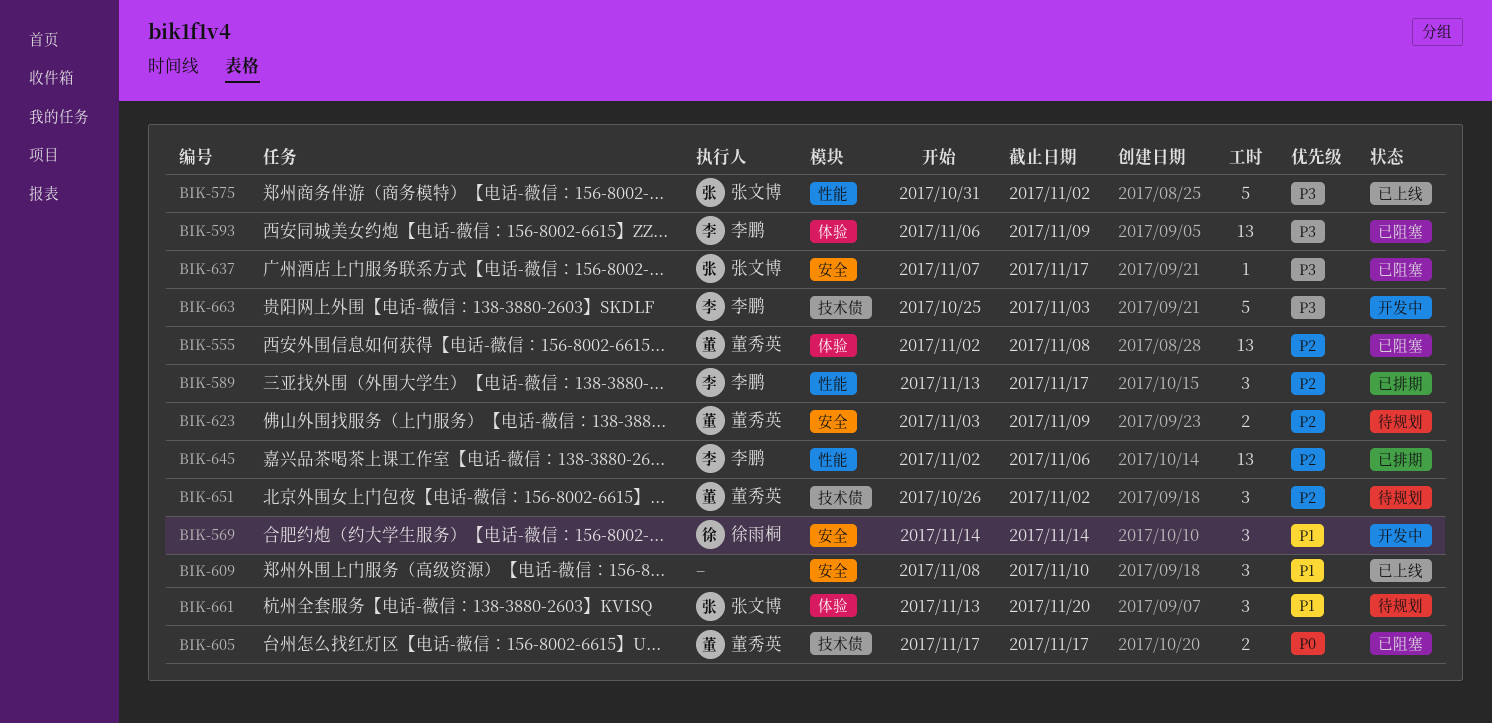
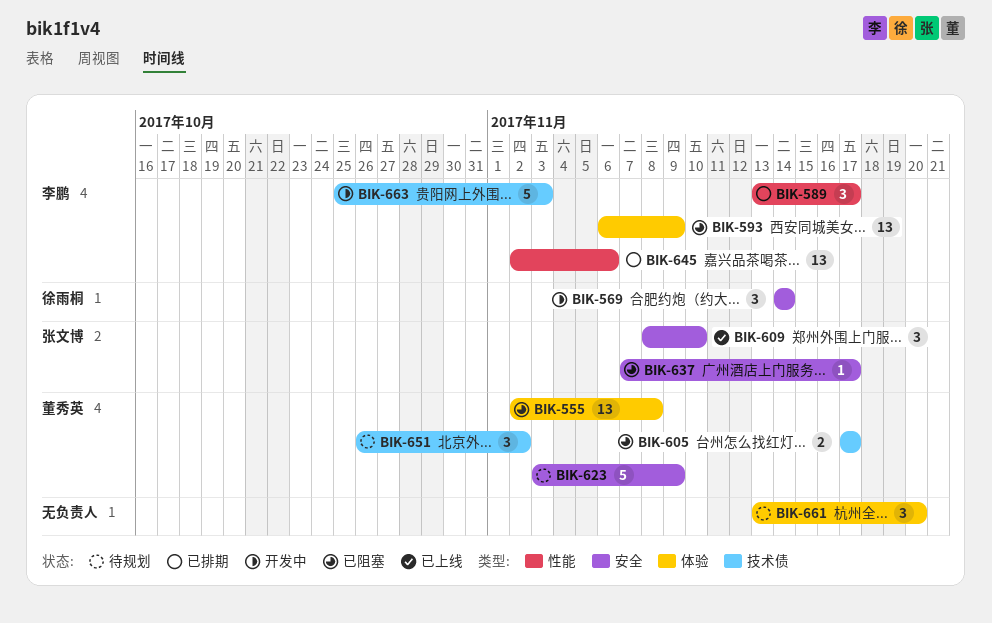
BIK-575: present -> none
BIK-609, owner: none -> 张文博
BIK-623, estimate: 2 -> 5
BIK-661, owner: 张文博 -> none

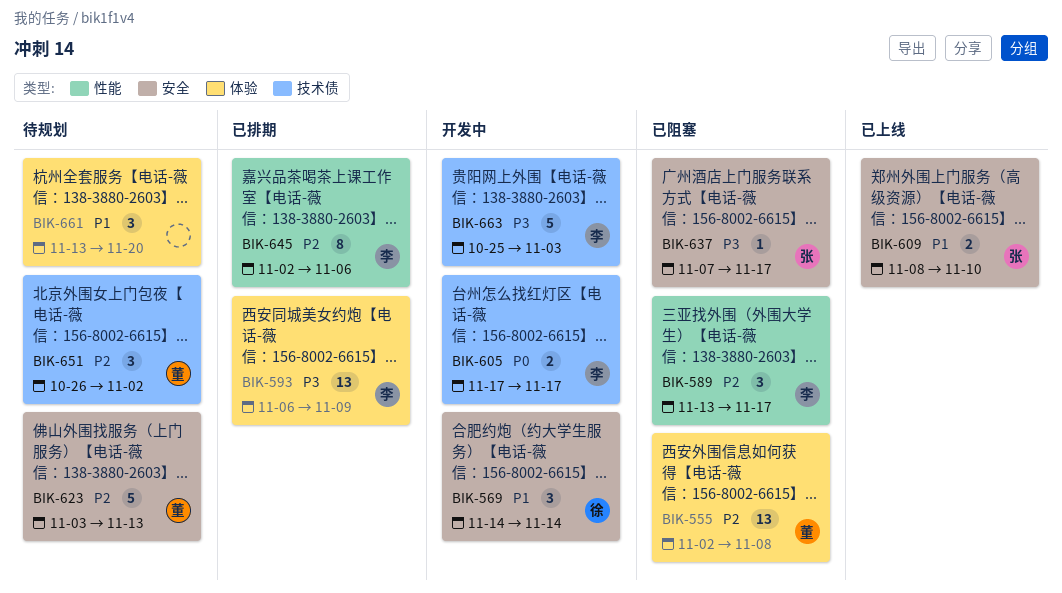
BIK-589, status: 已排期 -> 已阻塞
BIK-593, status: 已阻塞 -> 已排期
BIK-605, status: 已阻塞 -> 开发中
BIK-605, owner: 董秀英 -> 李鹏
BIK-609, estimate: 3 -> 2
BIK-623, due: Nov 9 -> Nov 13
BIK-645, estimate: 13 -> 8

